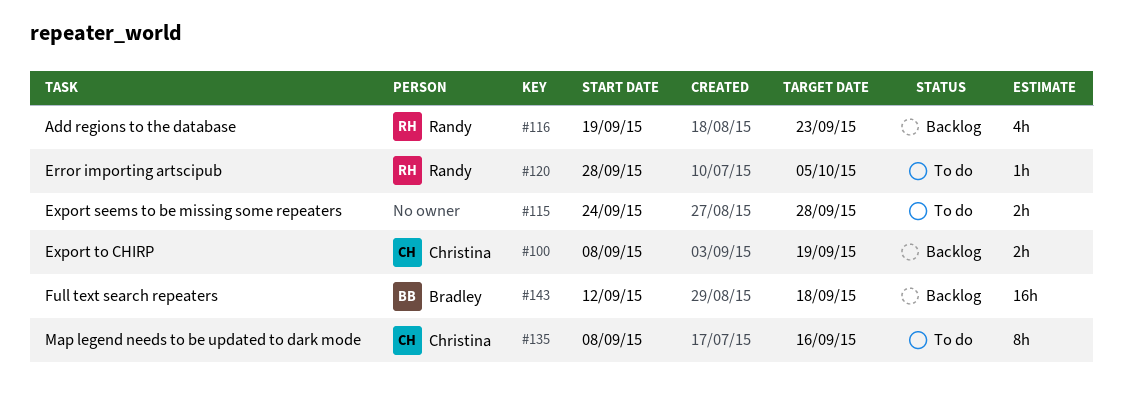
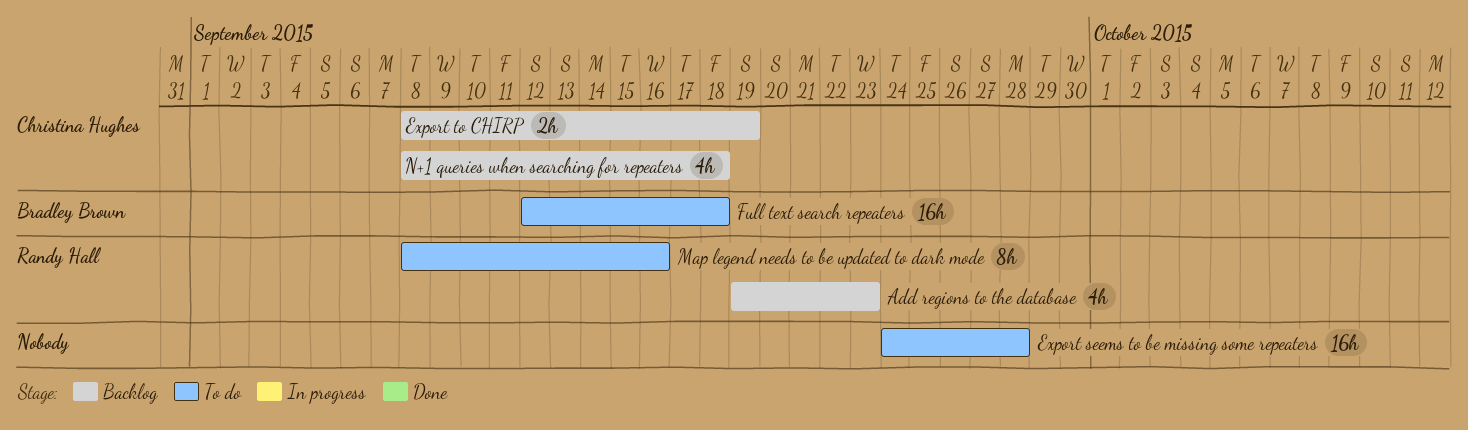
Error importing artscipub: present -> none
Export seems to be missing some repeaters, estimate: 2h -> 16h
Full text search repeaters, status: Backlog -> To do
Map legend needs to be updated to dark mode, owner: Christina Hughes -> Randy Hall
N+1 queries when searching for repeaters: none -> present

